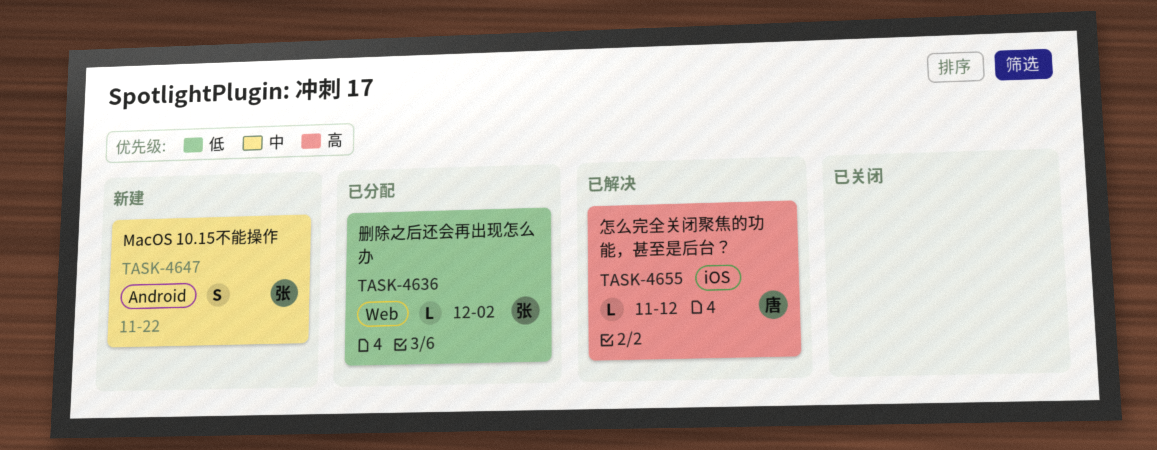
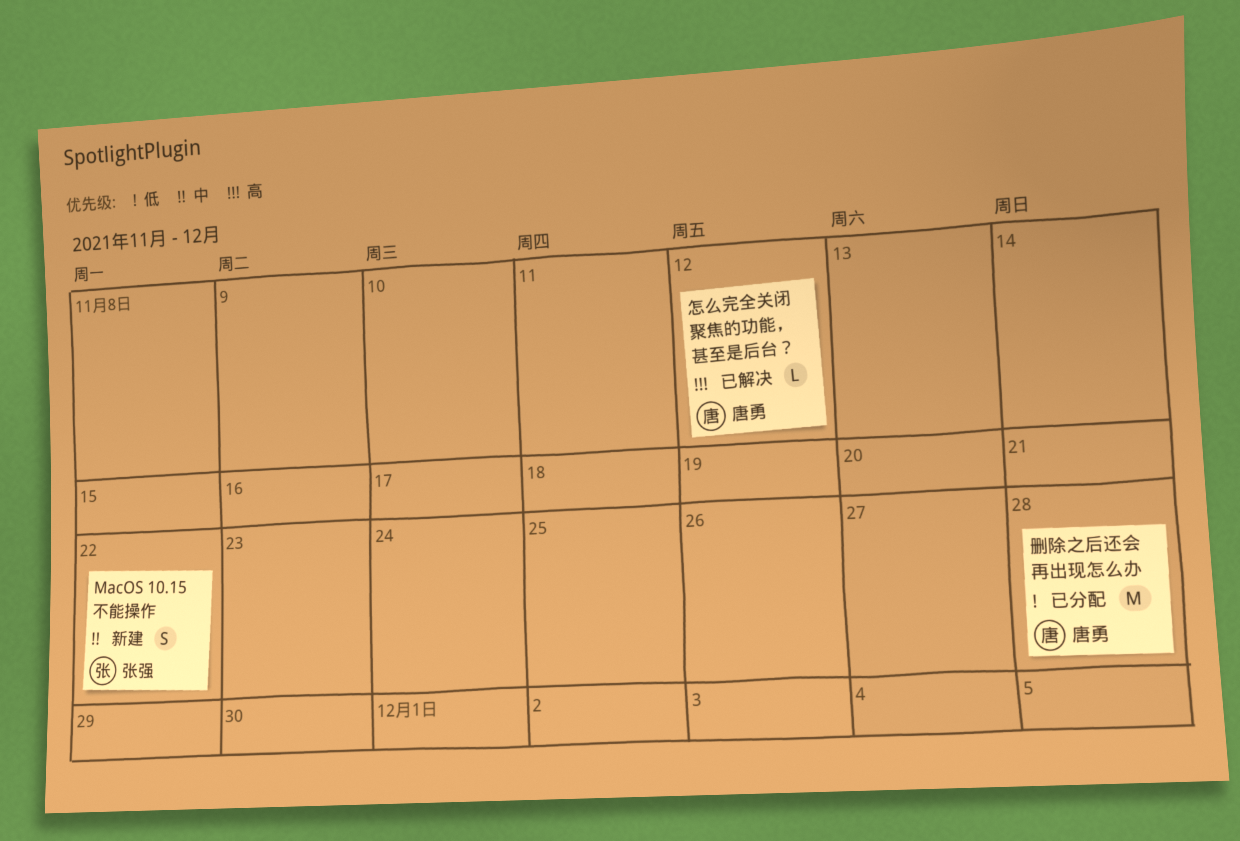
删除之后还会再出现怎么办, owner: 张强 -> 唐勇
删除之后还会再出现怎么办, estimate: L -> M
删除之后还会再出现怎么办, due: Dec 2 -> Nov 28

